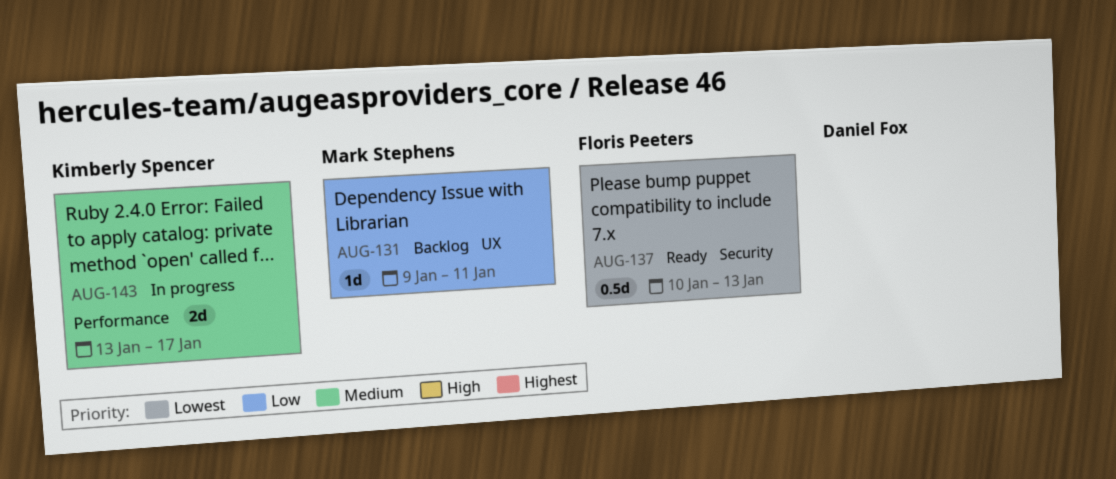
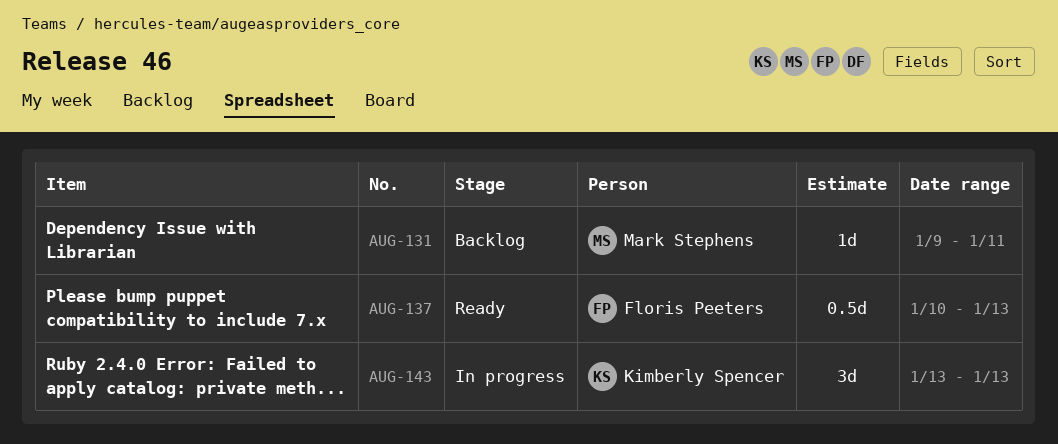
AUG-143, estimate: 2d -> 3d
AUG-143, due: Jan 17 -> Jan 13

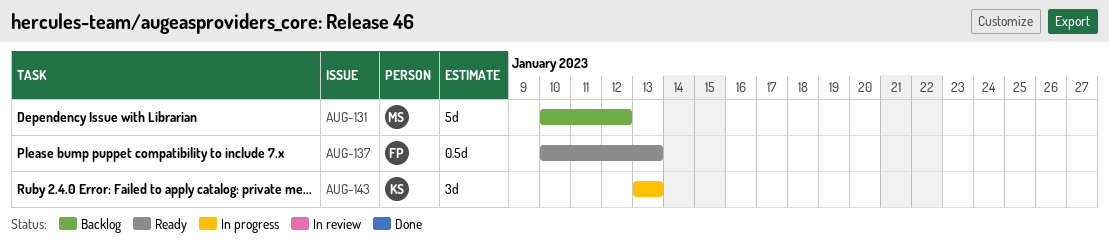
AUG-131, estimate: 1d -> 5d
AUG-131, start: Jan 9 -> Jan 10
AUG-131, due: Jan 11 -> Jan 12

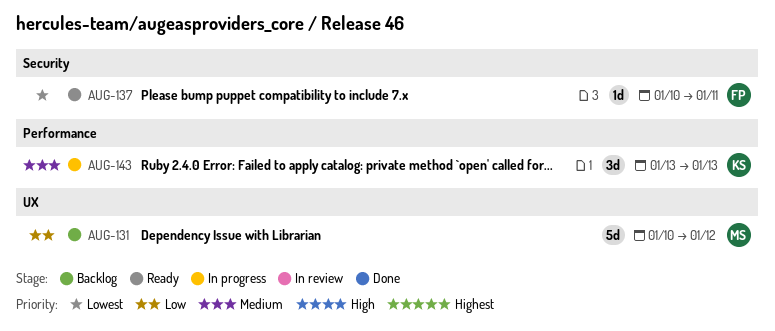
AUG-137, estimate: 0.5d -> 1d
AUG-137, due: Jan 13 -> Jan 11

